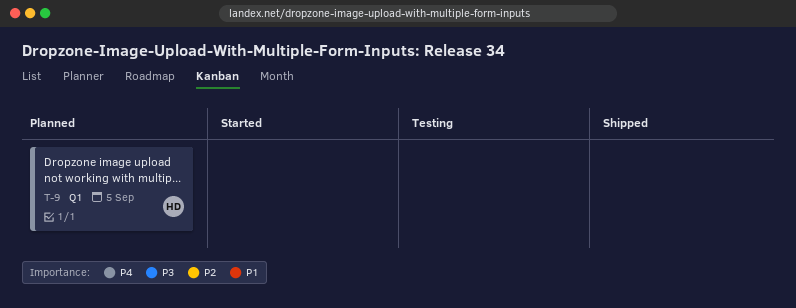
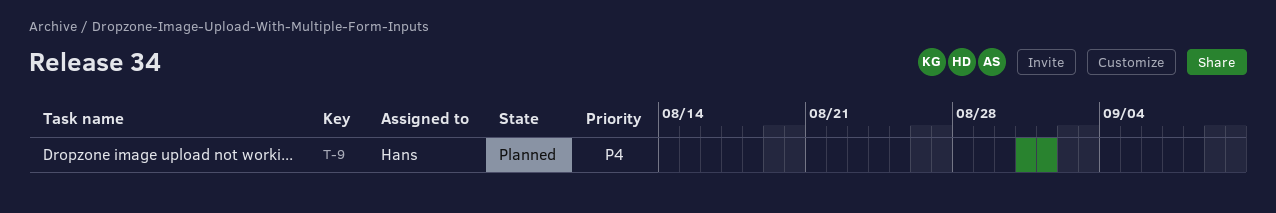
T-9, due: Sep 5 -> Sep 1

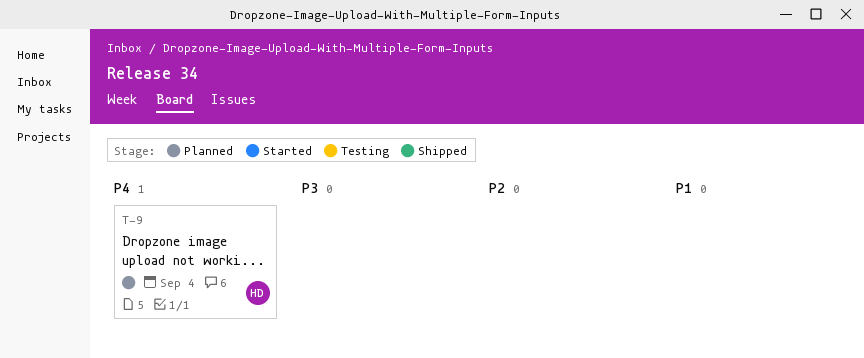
T-9, due: Sep 1 -> Sep 4

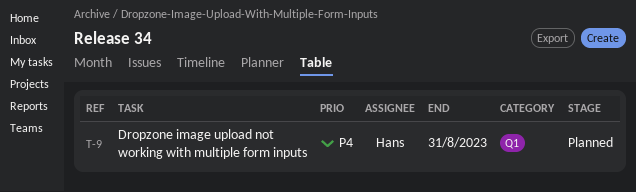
T-9, due: Sep 4 -> Aug 31

